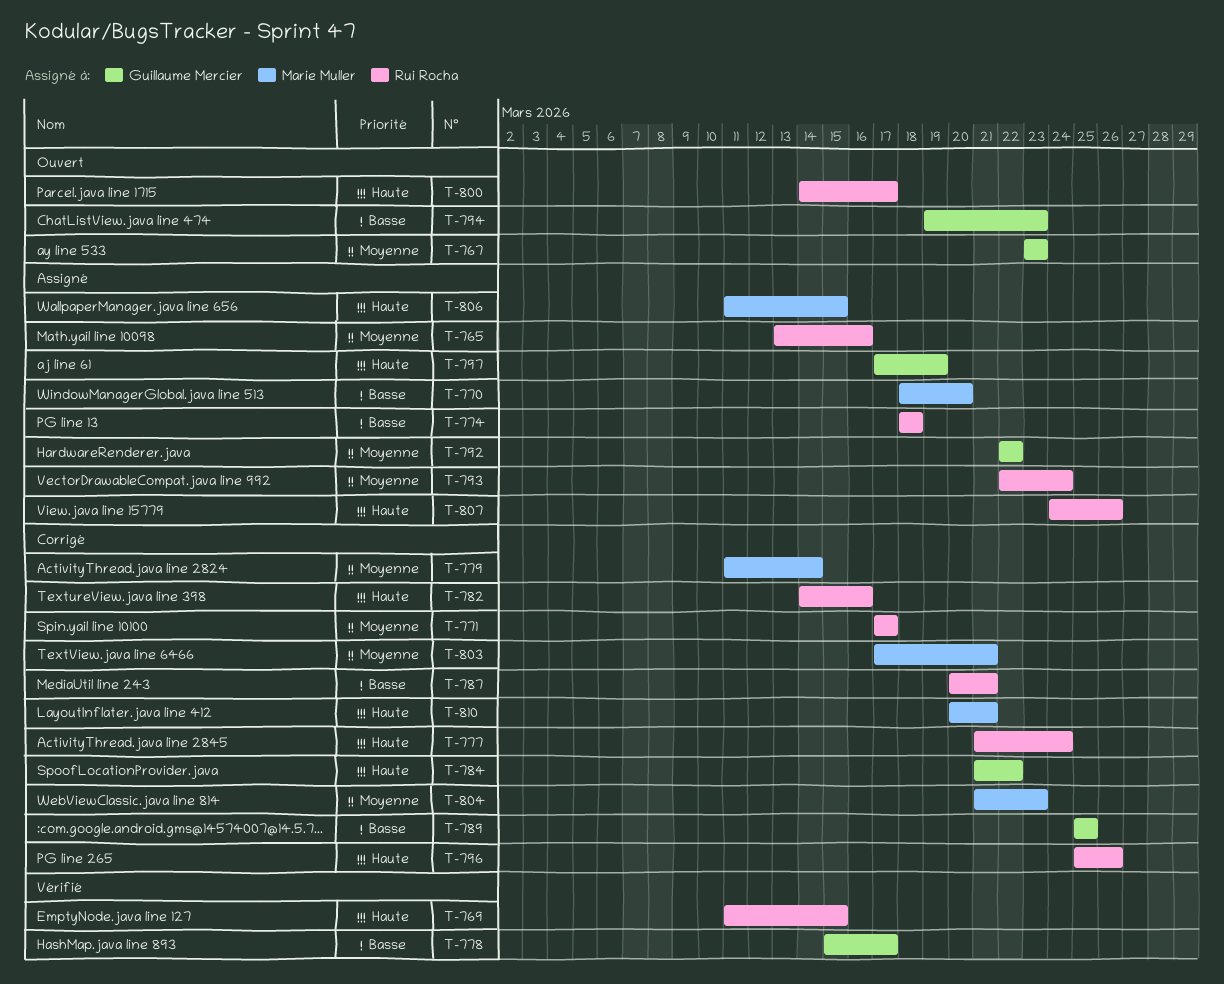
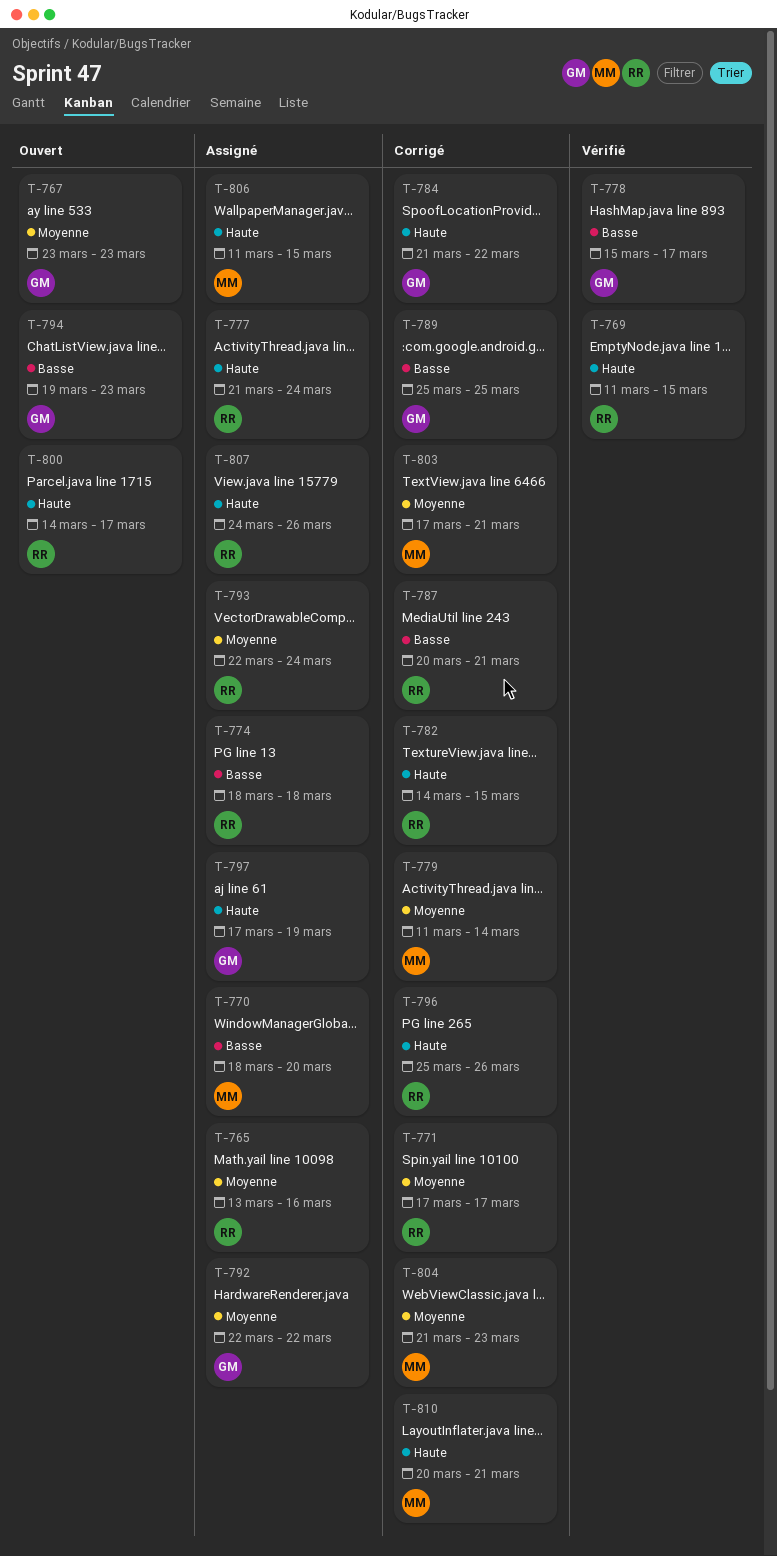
T-777, status: Corrigé -> Assigné
T-782, due: Mar 16 -> Mar 15

